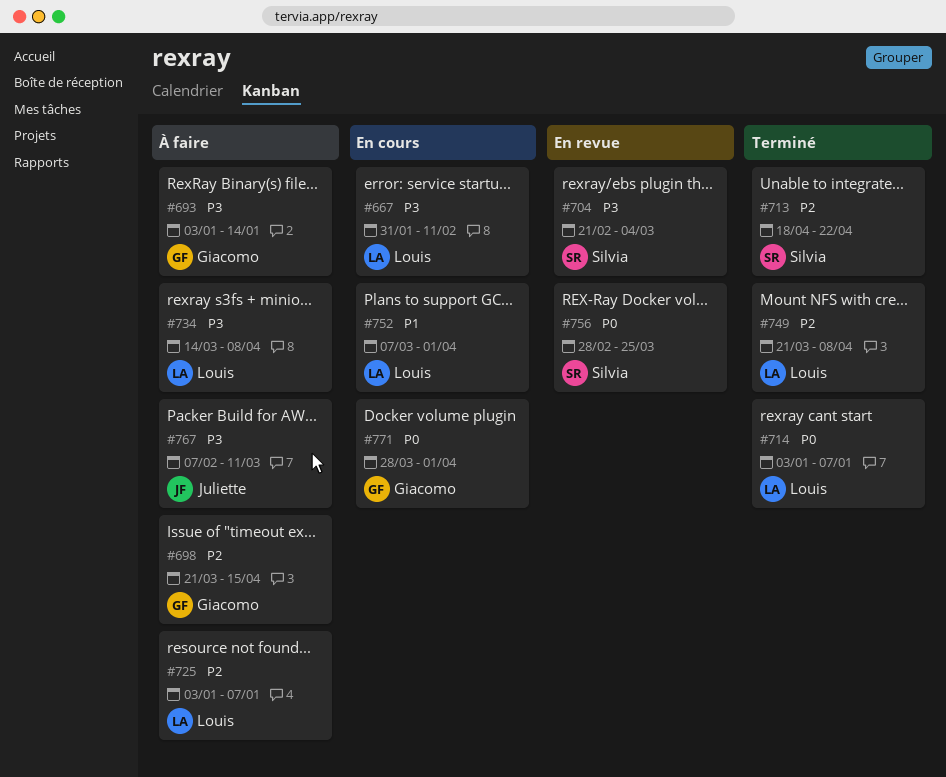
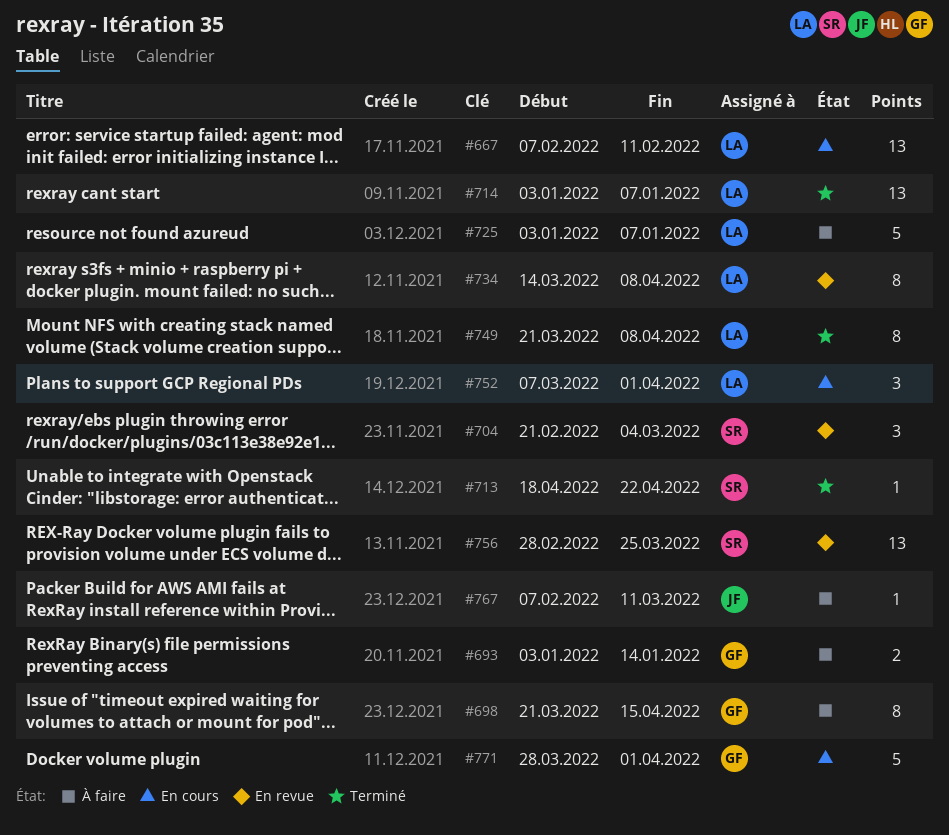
#667, start: Jan 31 -> Feb 7
#734, status: À faire -> En revue

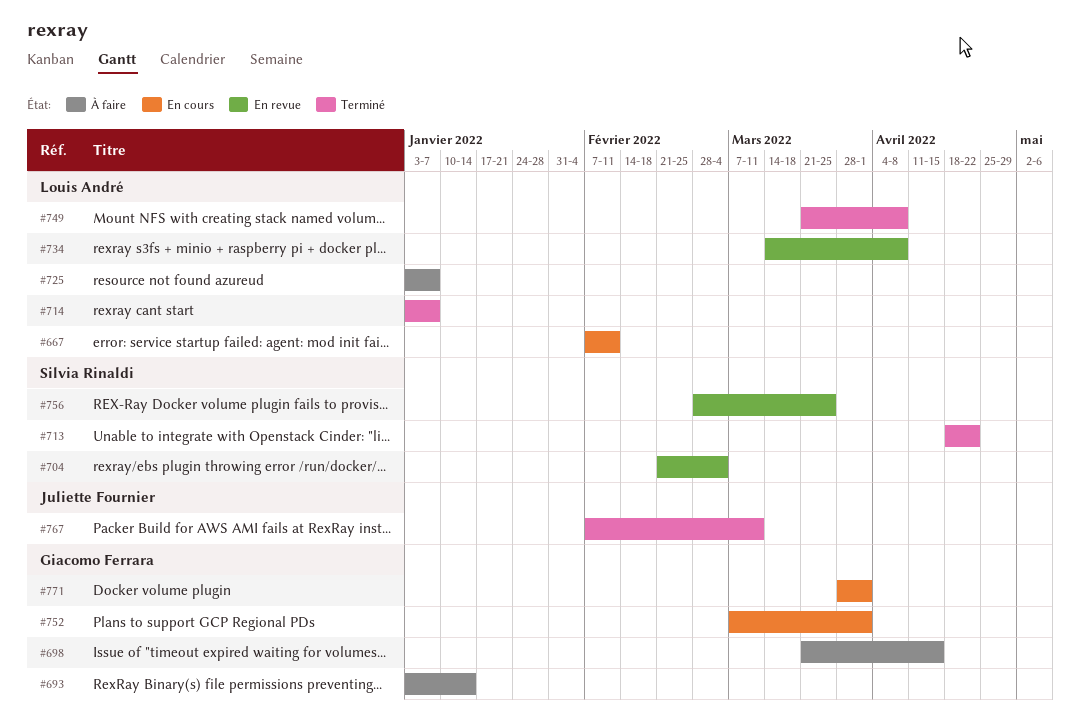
#752, owner: Louis André -> Giacomo Ferrara
#767, status: À faire -> Terminé

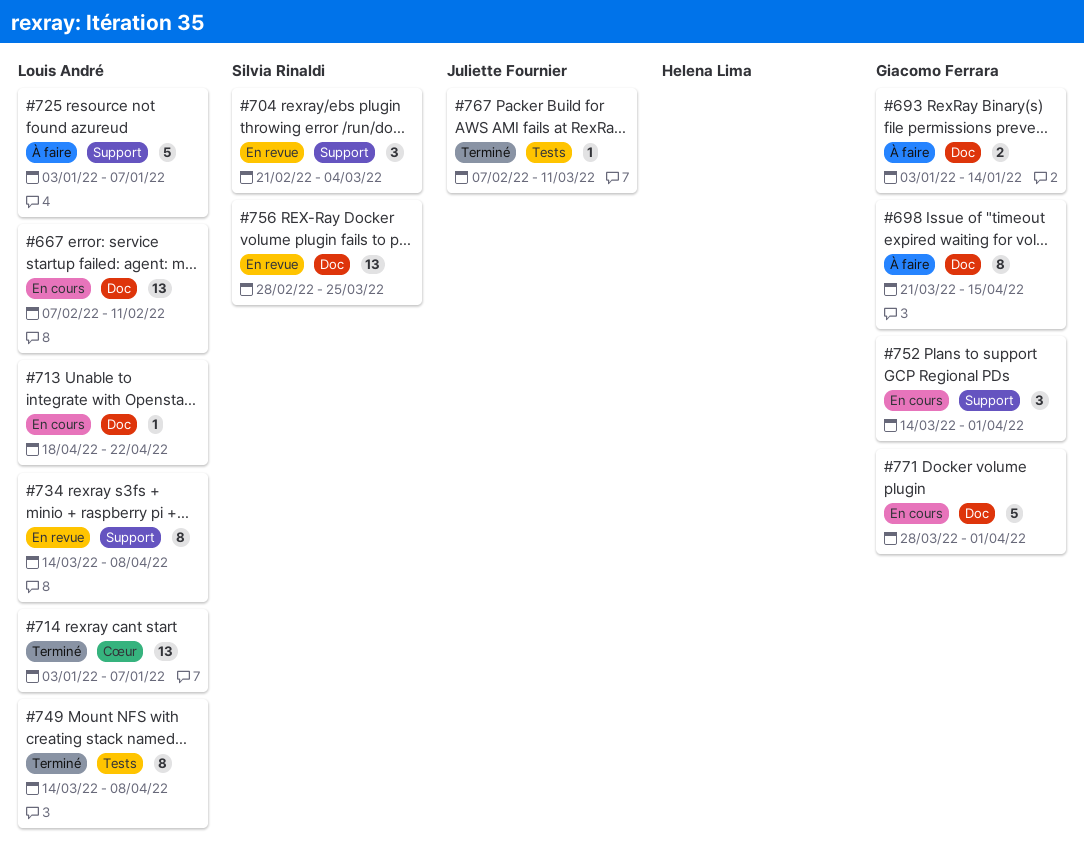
#713, status: Terminé -> En cours
#713, owner: Silvia Rinaldi -> Louis André
#749, start: Mar 21 -> Mar 14
#752, start: Mar 7 -> Mar 14

